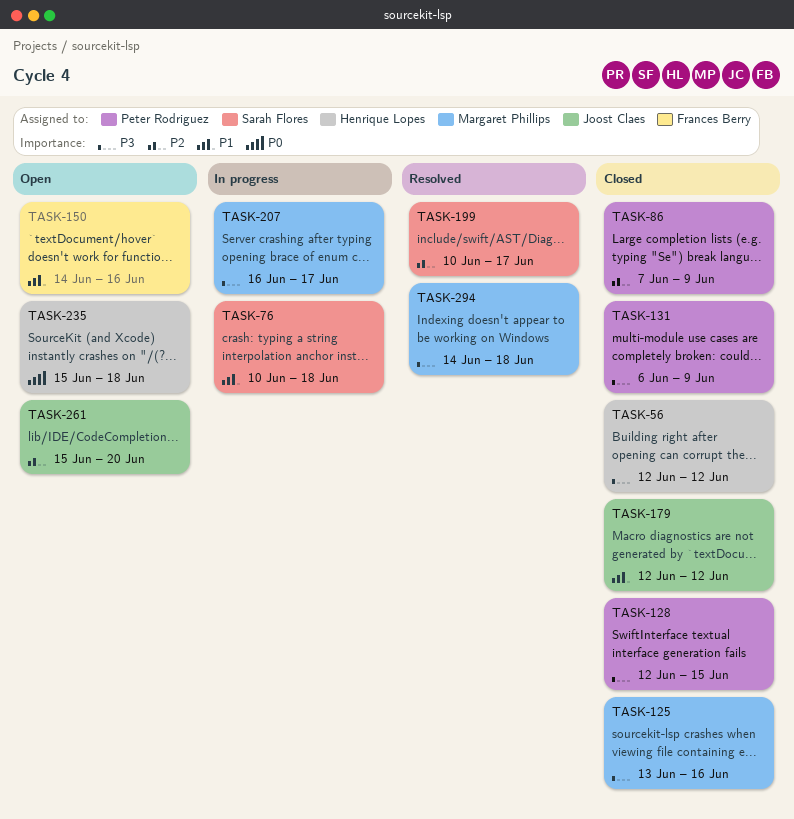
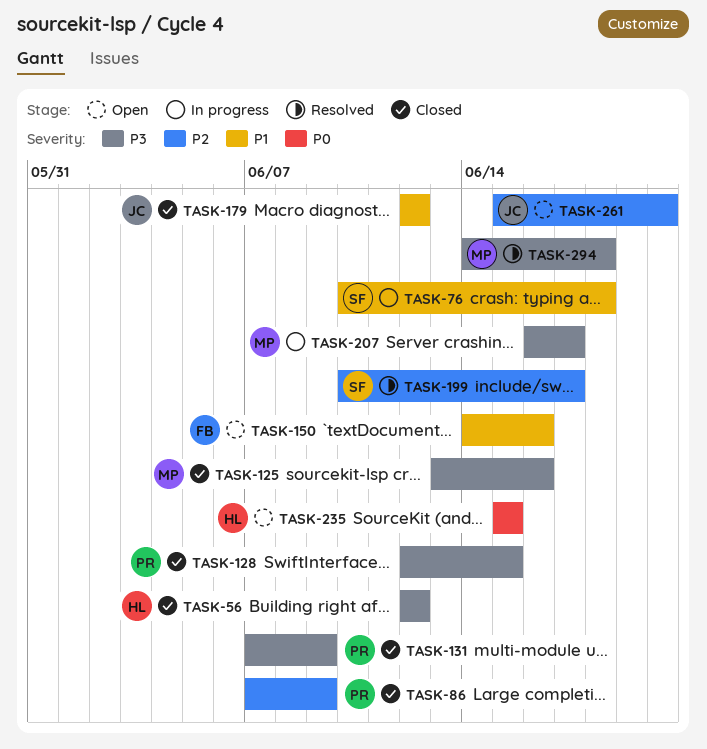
TASK-131, start: Jun 6 -> Jun 7
TASK-235, due: Jun 18 -> Jun 15

